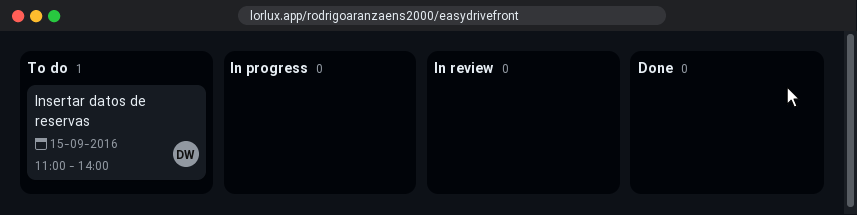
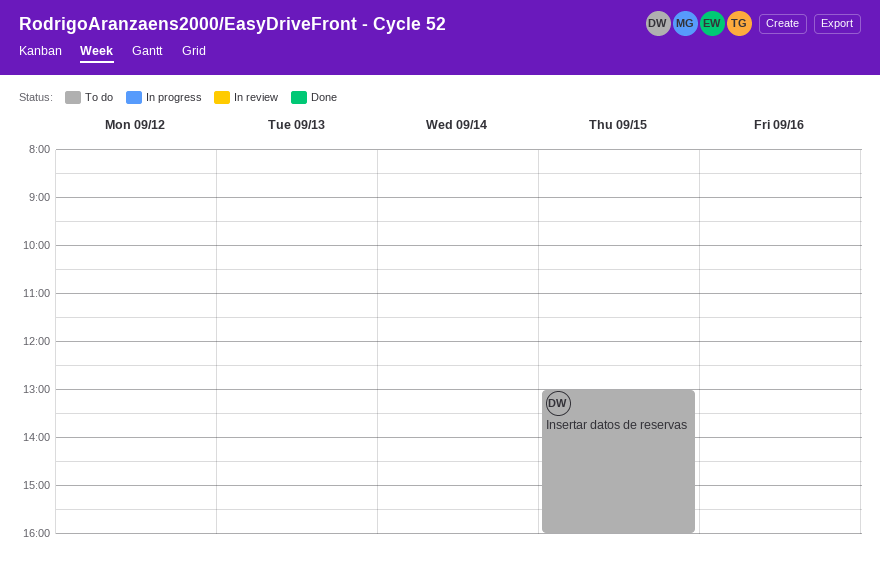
Insertar datos de reservas, begins: 11:00 -> 13:00
Insertar datos de reservas, ends: 14:00 -> 16:00

